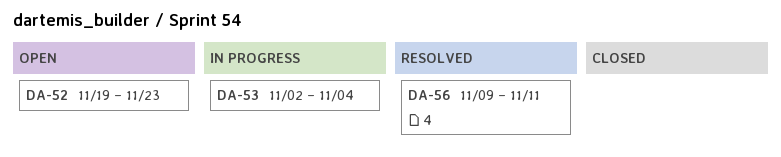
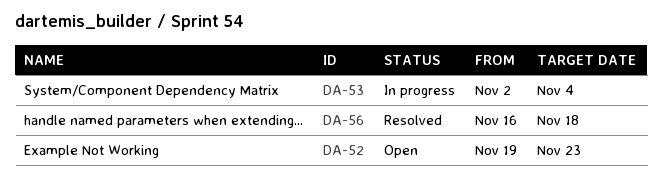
DA-56, start: Nov 9 -> Nov 16
DA-56, due: Nov 11 -> Nov 18

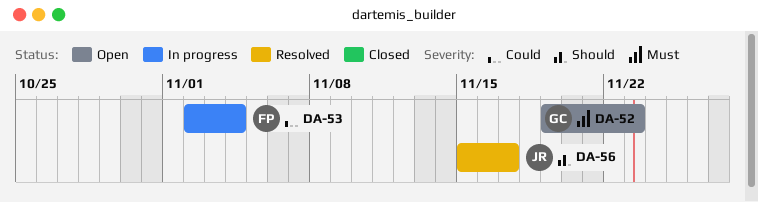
DA-56, start: Nov 16 -> Nov 15
DA-56, due: Nov 18 -> Nov 17

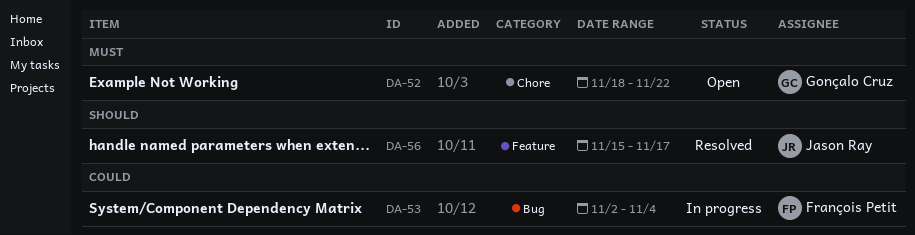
DA-52, start: Nov 19 -> Nov 18
DA-52, due: Nov 23 -> Nov 22

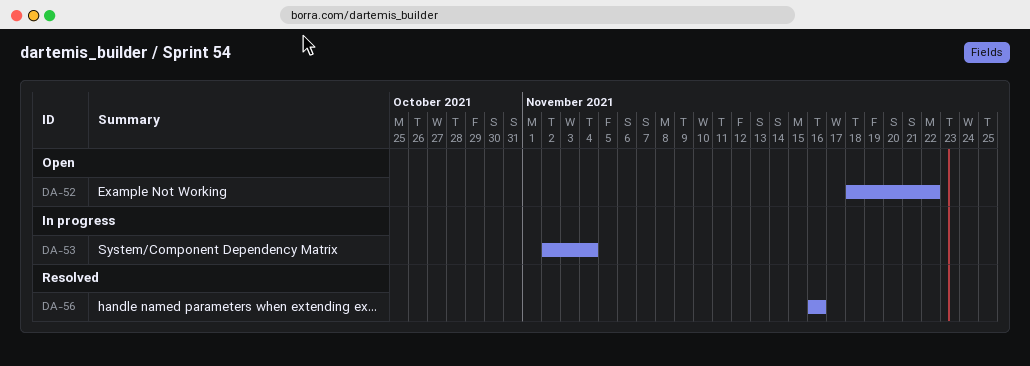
DA-56, start: Nov 15 -> Nov 16
DA-56, due: Nov 17 -> Nov 16

